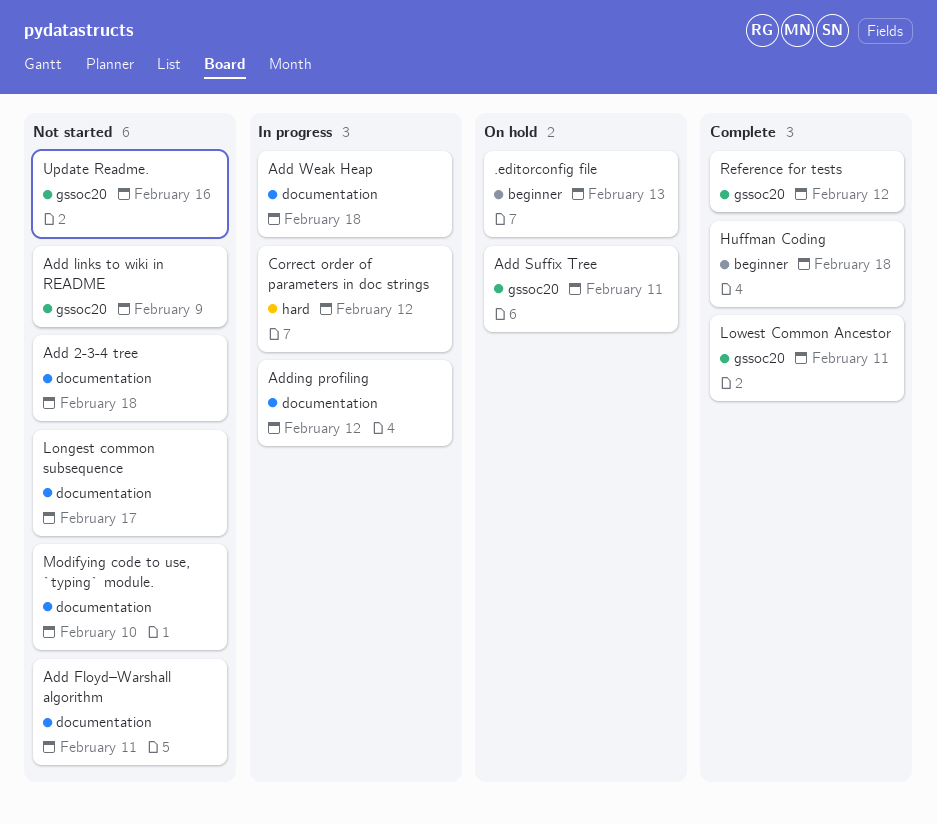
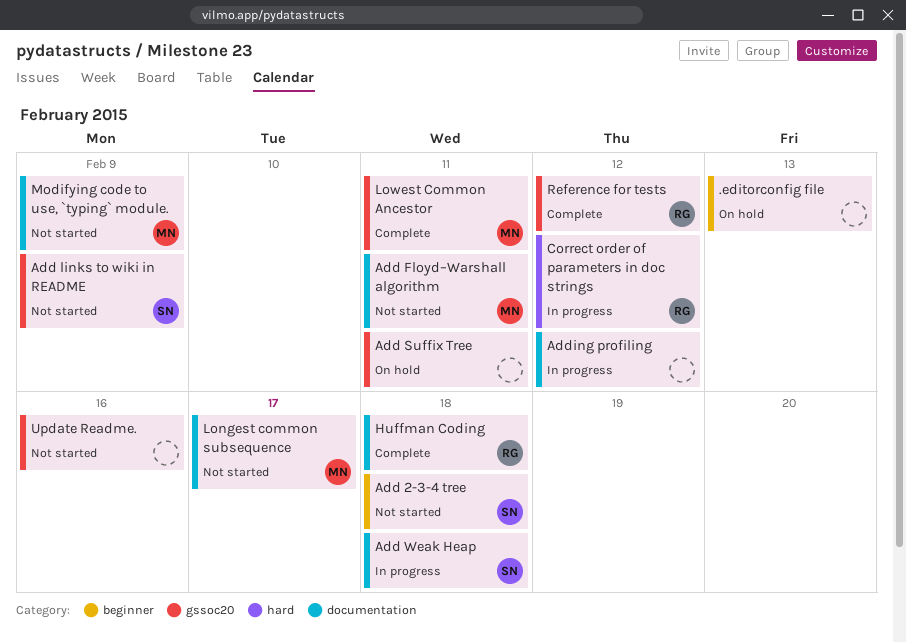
Add 2-3-4 tree, label: documentation -> beginner
Huffman Coding, label: beginner -> documentation
Modifying code to use, `typing` module., due: Feb 10 -> Feb 9

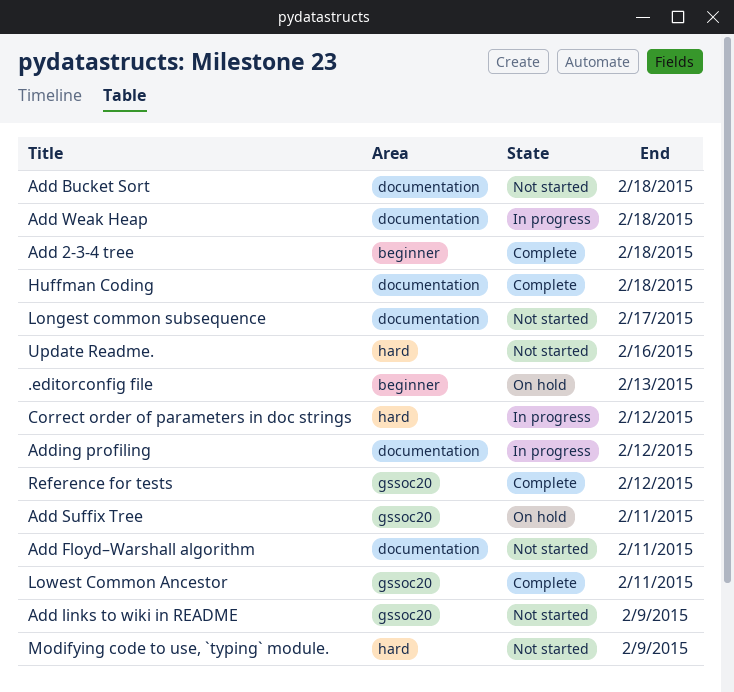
Add 2-3-4 tree, status: Not started -> Complete
Add Bucket Sort: none -> present
Modifying code to use, `typing` module., label: documentation -> hard
Update Readme., label: gssoc20 -> hard

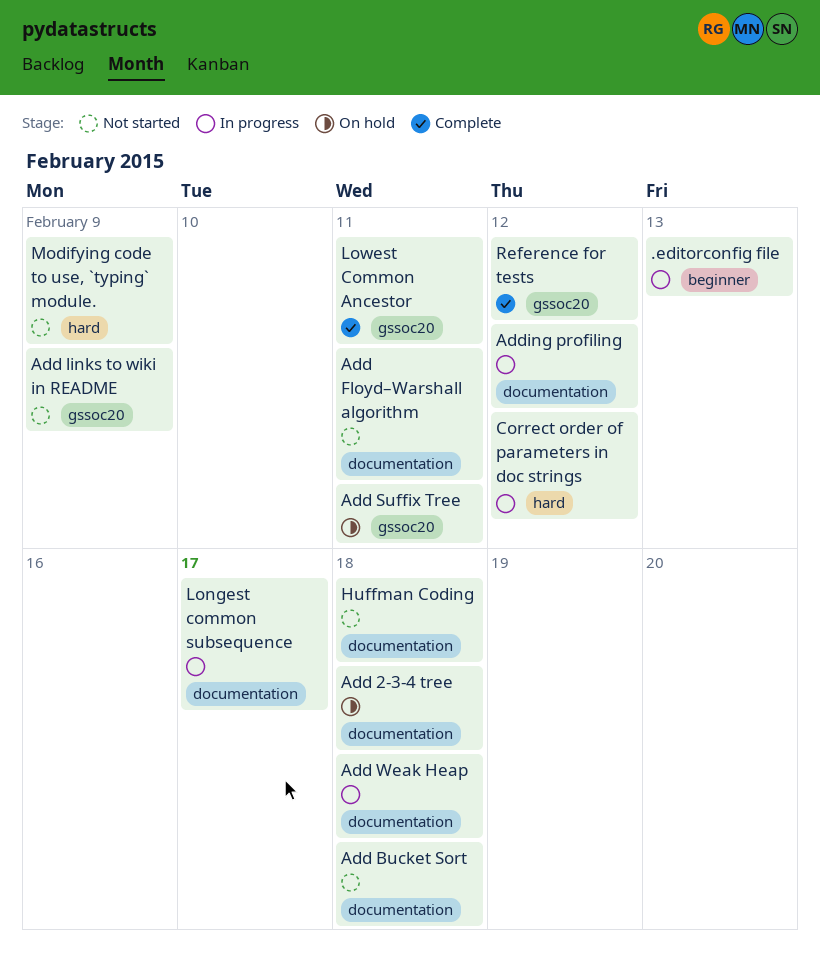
.editorconfig file, status: On hold -> In progress
Add 2-3-4 tree, status: Complete -> On hold
Add 2-3-4 tree, label: beginner -> documentation
Huffman Coding, status: Complete -> Not started
Longest common subsequence, status: Not started -> In progress
Update Readme.: present -> none

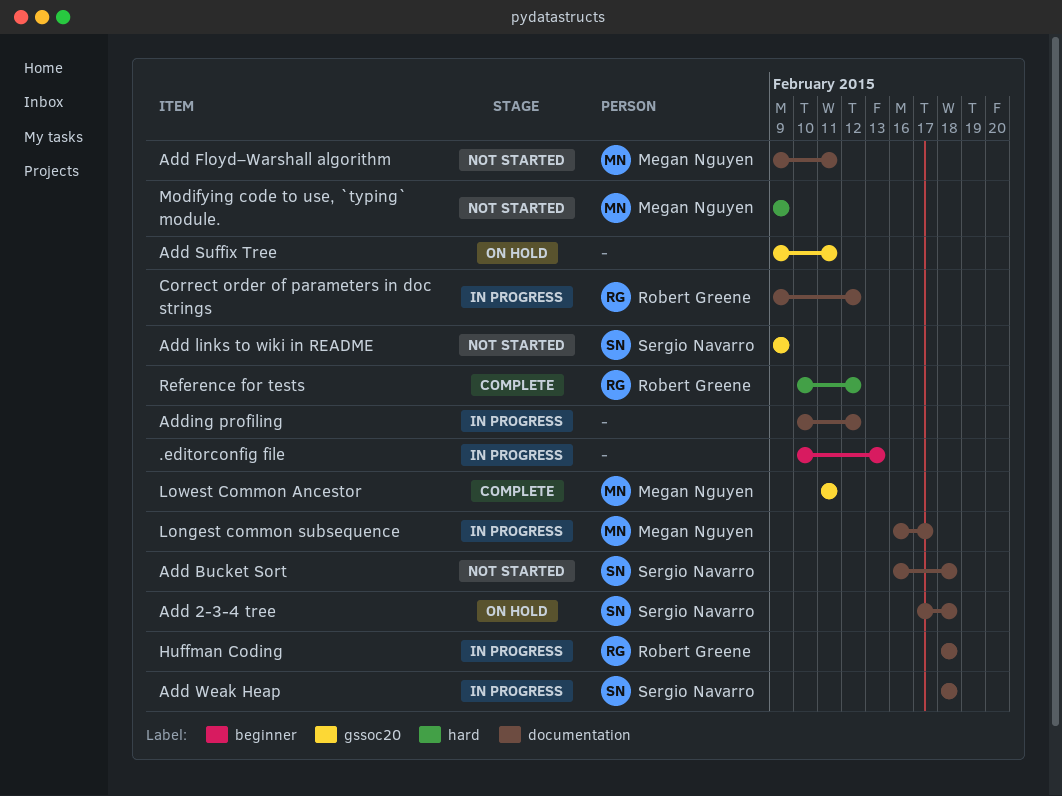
Correct order of parameters in doc strings, label: hard -> documentation
Huffman Coding, status: Not started -> In progress
Reference for tests, label: gssoc20 -> hard

